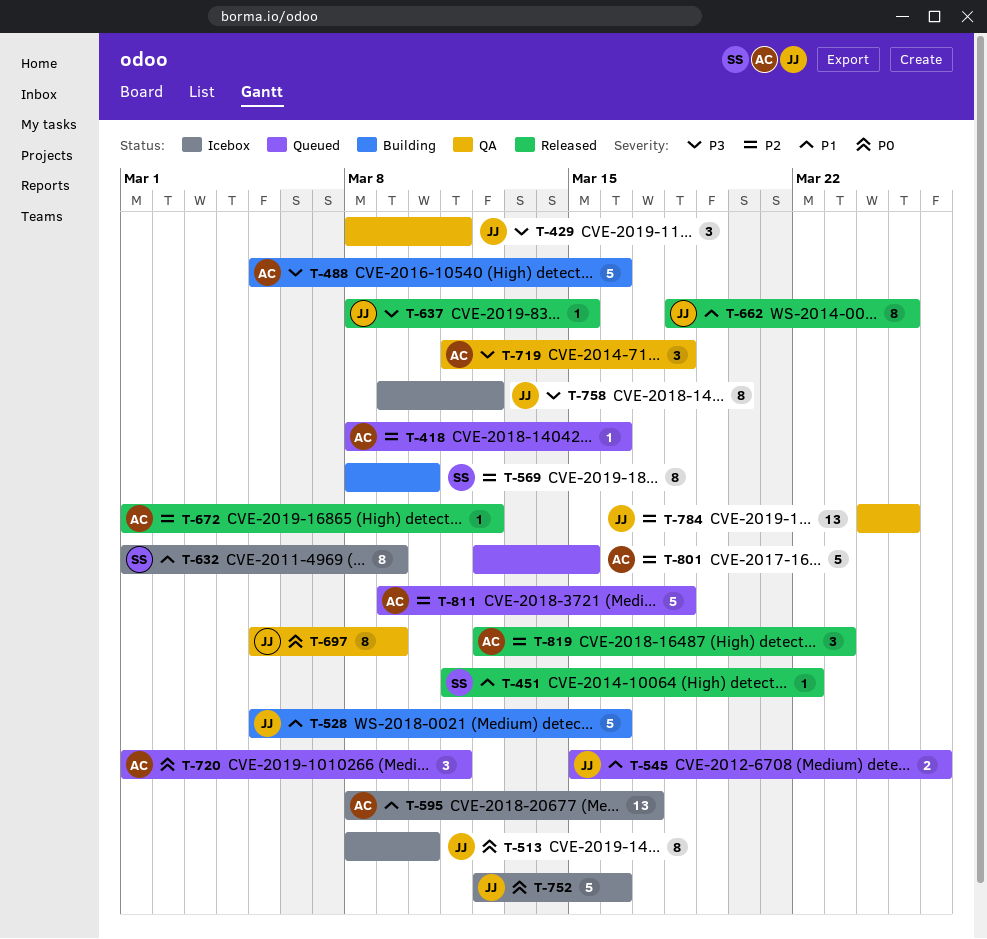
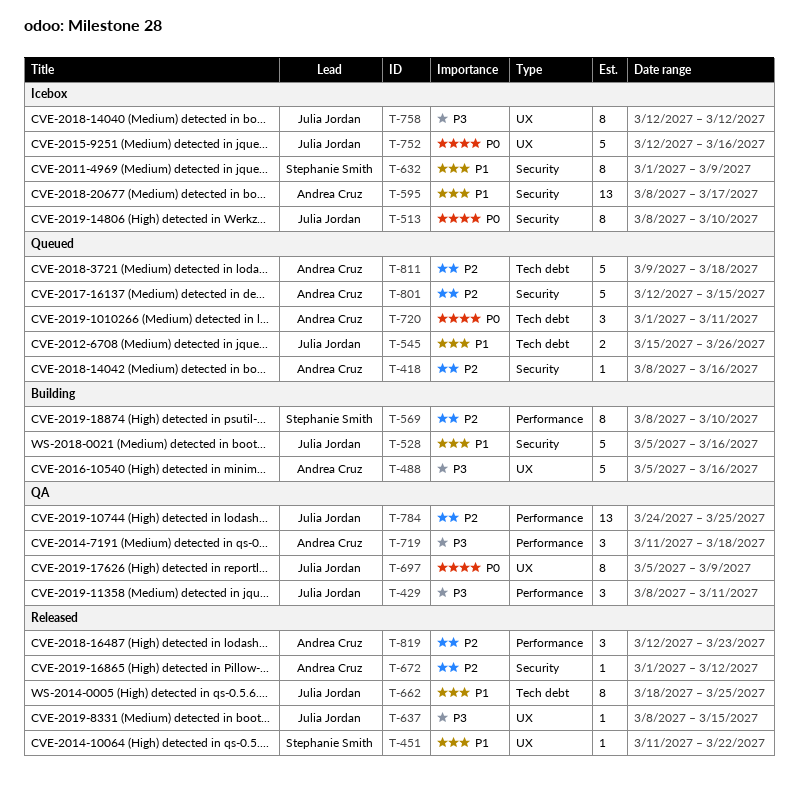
T-758, start: Mar 9 -> Mar 12

